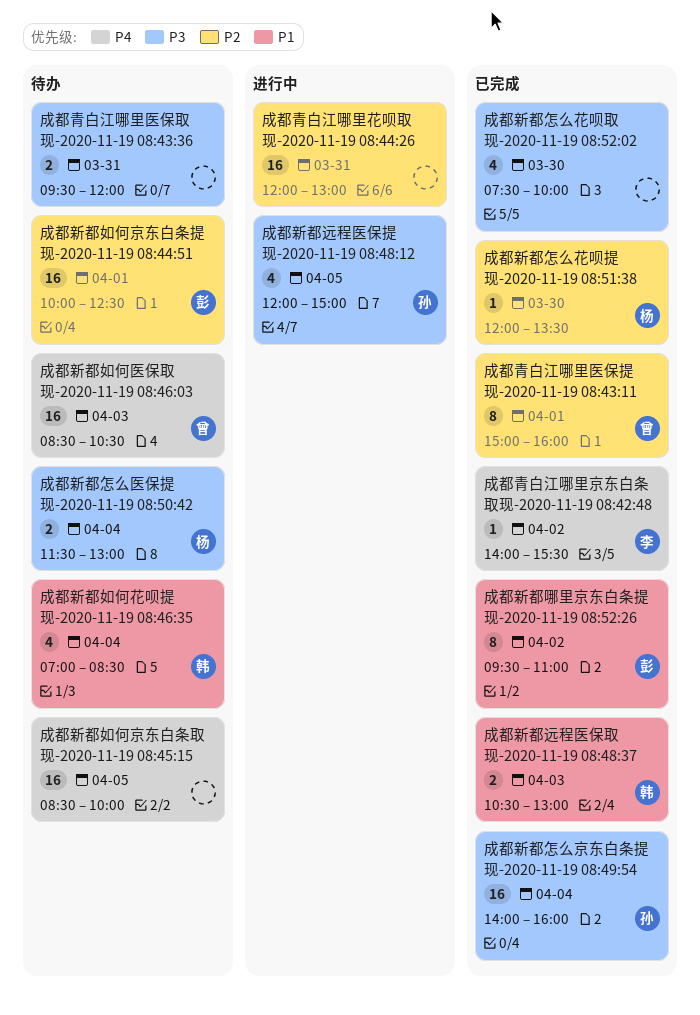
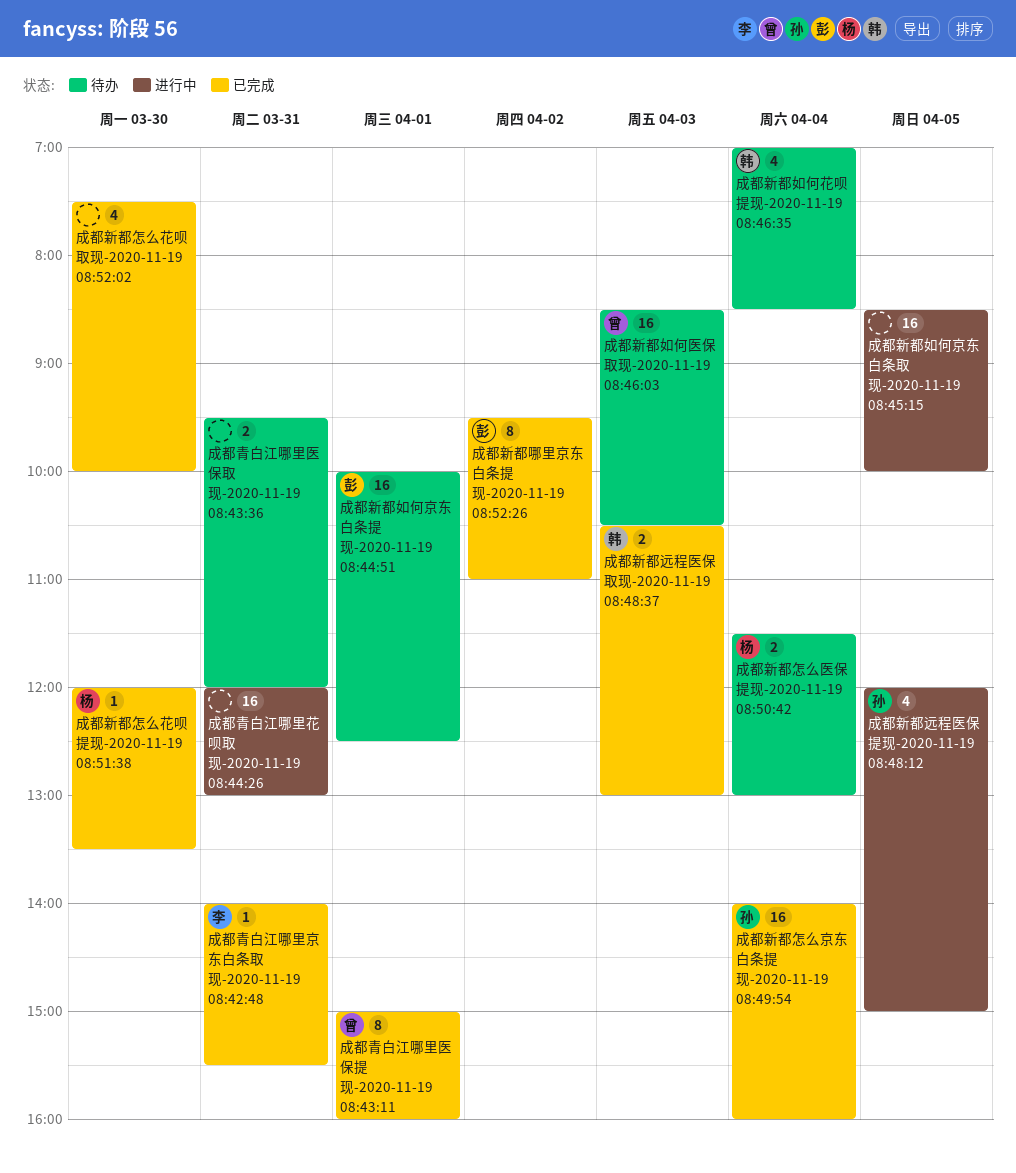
成都新都如何京东白条取现-2020-11-19 08:45:15, status: 待办 -> 进行中
成都青白江哪里京东白条取现-2020-11-19 08:42:48, day: Apr 2 -> Mar 31

